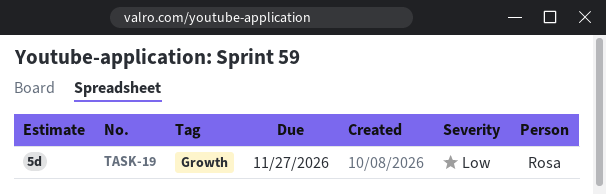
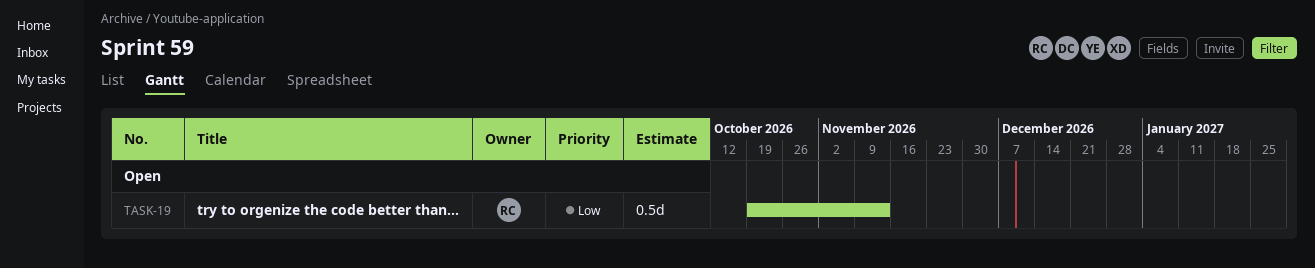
TASK-19, estimate: 5d -> 0.5d
TASK-19, due: Nov 27 -> Nov 13

